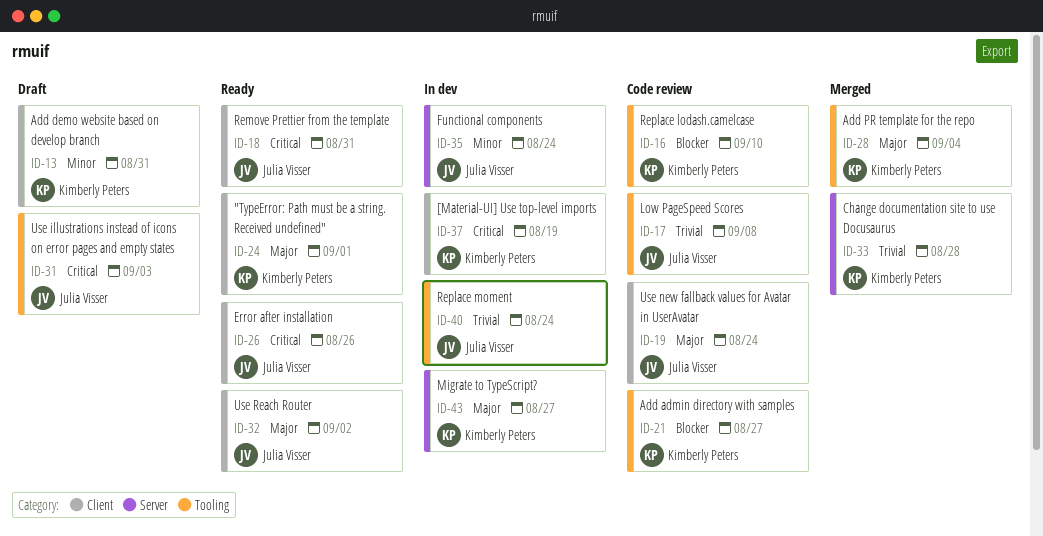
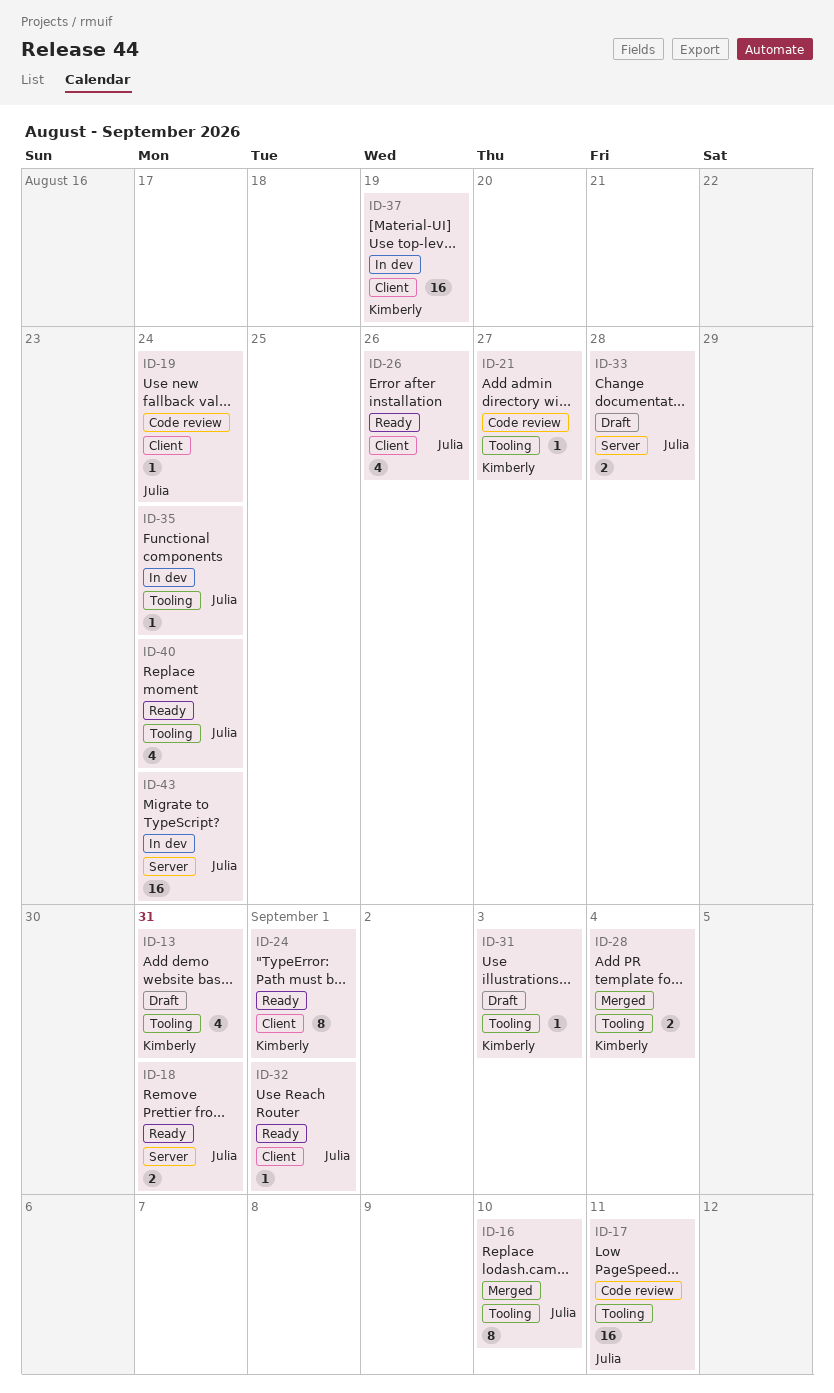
ID-13, label: Client -> Tooling
ID-16, status: Code review -> Merged
ID-16, owner: Kimberly Peters -> Julia Visser
ID-17, due: Sep 8 -> Sep 11
ID-18, label: Client -> Server
ID-31, owner: Julia Visser -> Kimberly Peters
ID-32, due: Sep 2 -> Sep 1
ID-33, status: Merged -> Draft
ID-33, owner: Kimberly Peters -> Julia Visser
ID-35, label: Server -> Tooling
ID-40, status: In dev -> Ready
ID-43, owner: Kimberly Peters -> Julia Visser
ID-43, due: Aug 27 -> Aug 24

